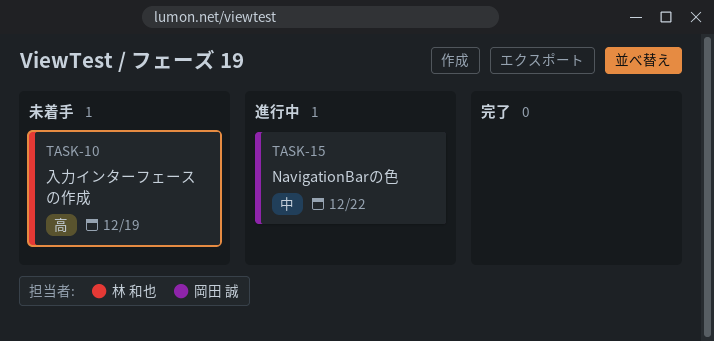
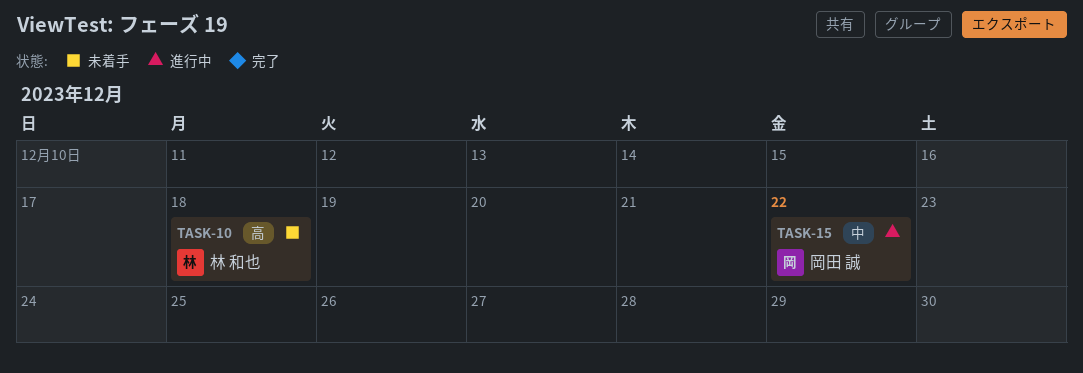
TASK-10, due: Dec 19 -> Dec 18

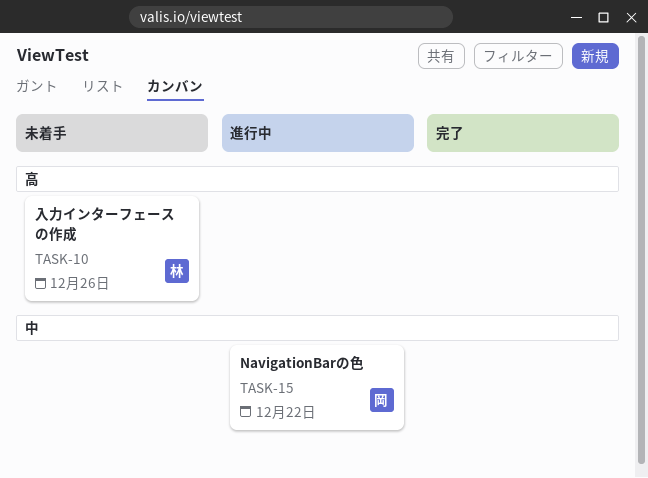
TASK-10, due: Dec 18 -> Dec 26

